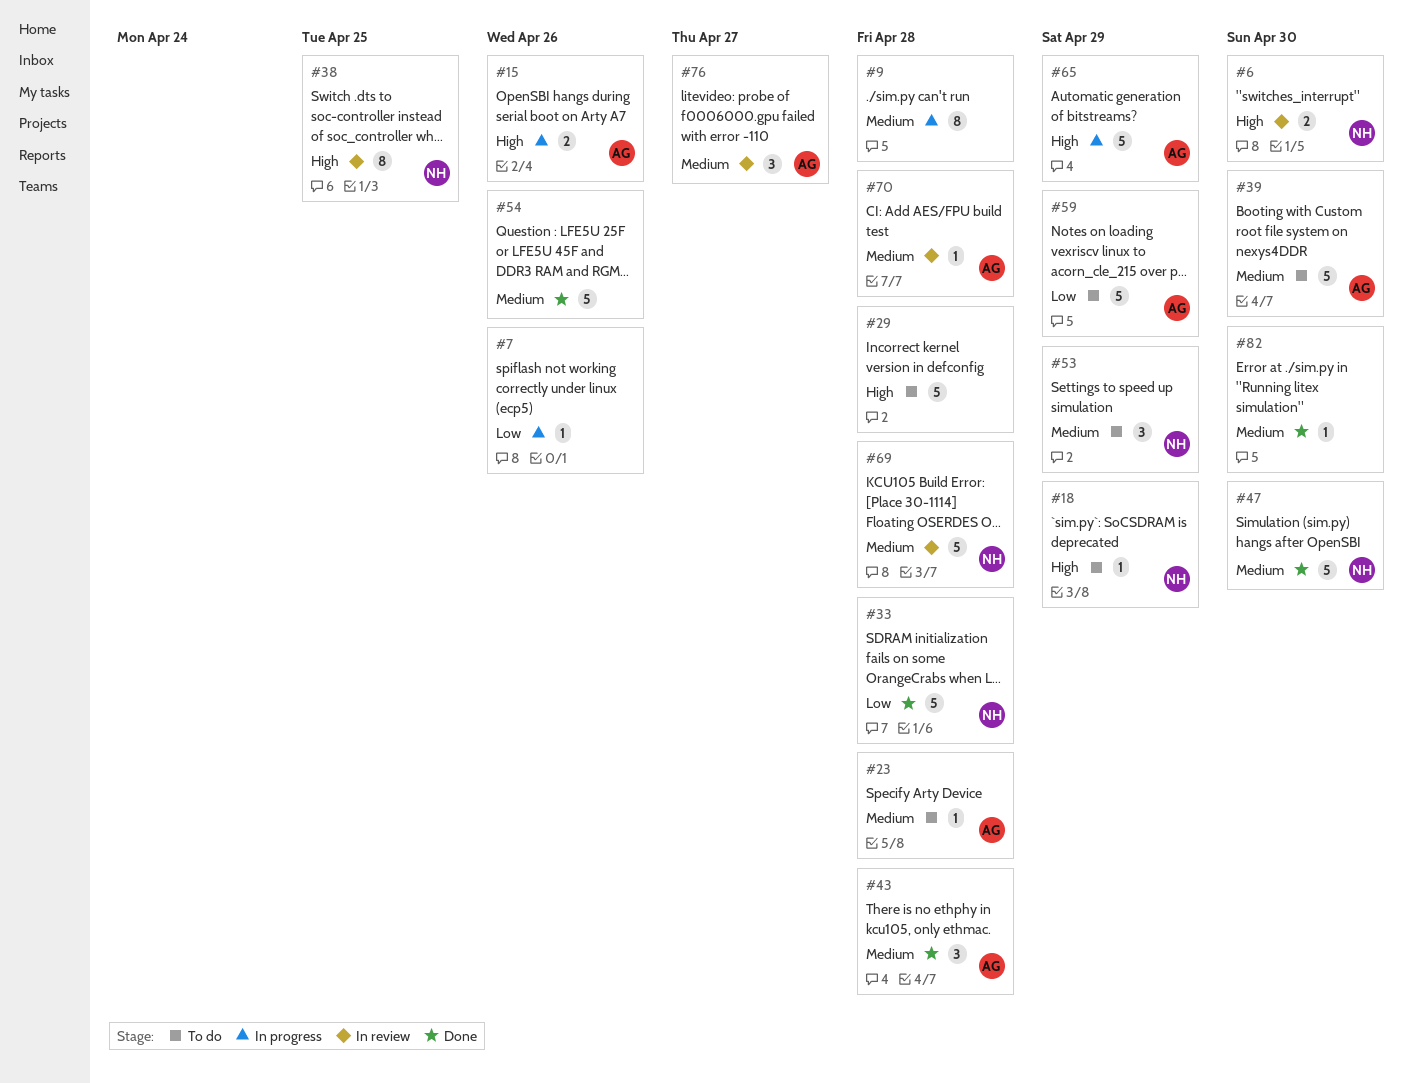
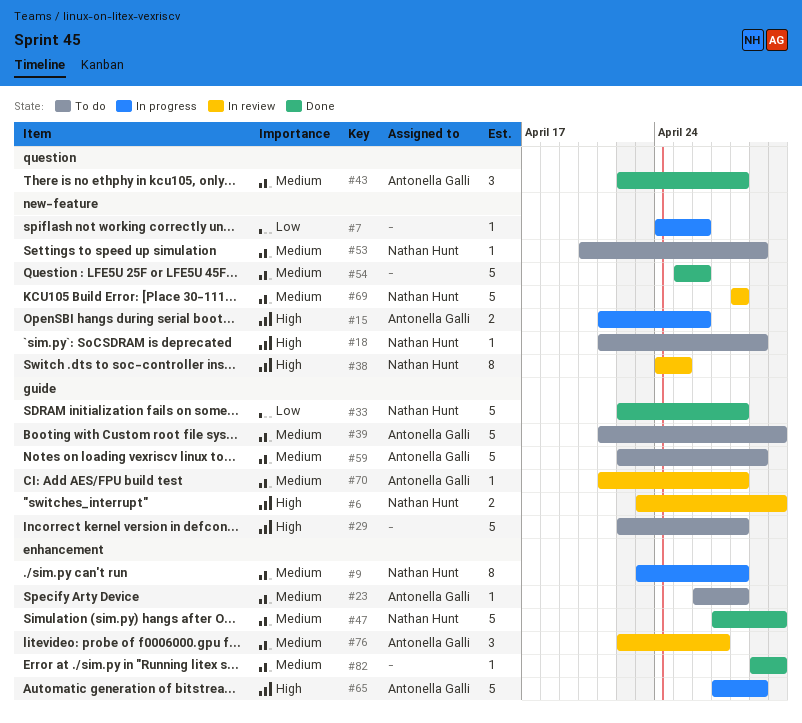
#9, owner: none -> Nathan Hunt
#53, estimate: 3 -> 1
#59, priority: Low -> Medium

